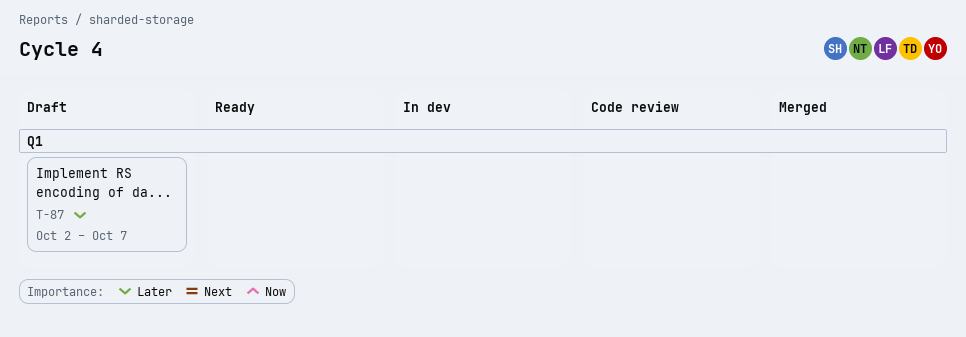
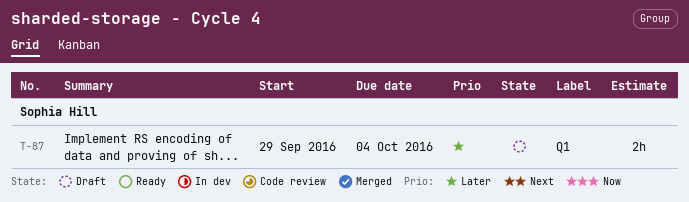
T-87, start: Oct 2 -> Sep 29
T-87, due: Oct 7 -> Oct 4

